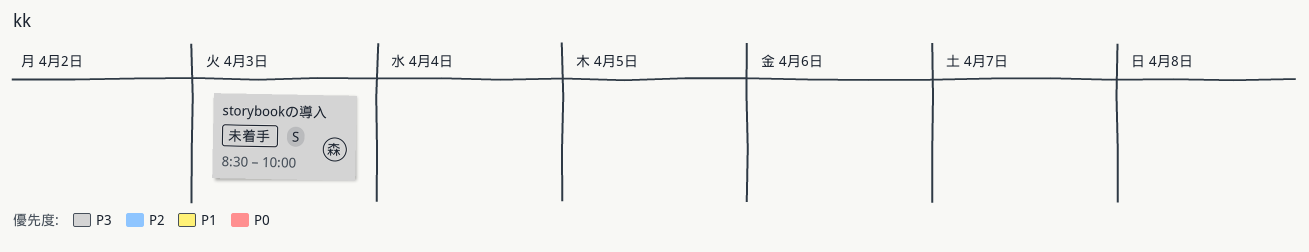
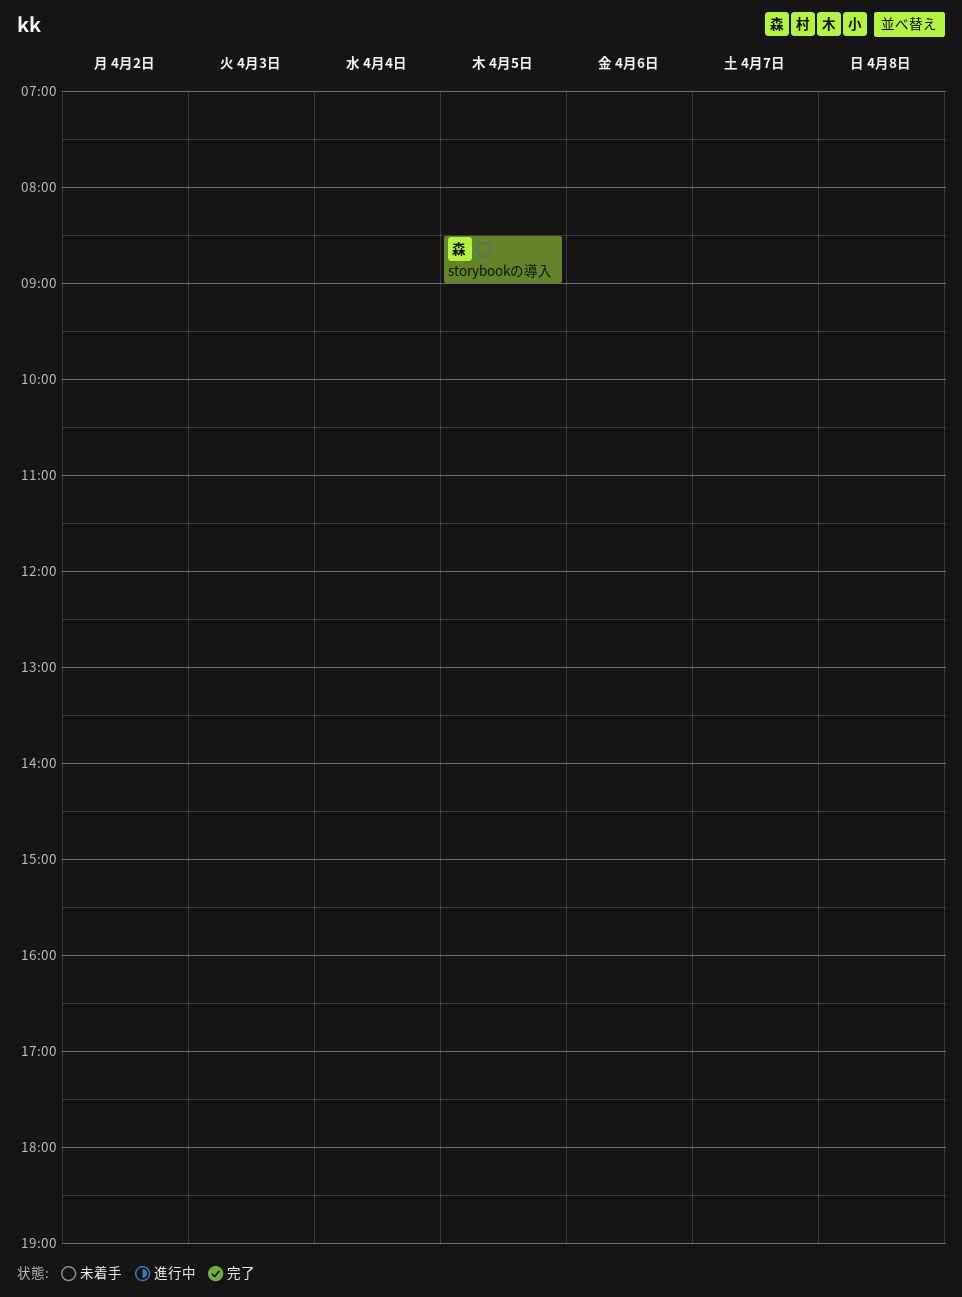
storybookの導入, day: Apr 3 -> Apr 5
storybookの導入, ends: 10:00 -> 09:00

